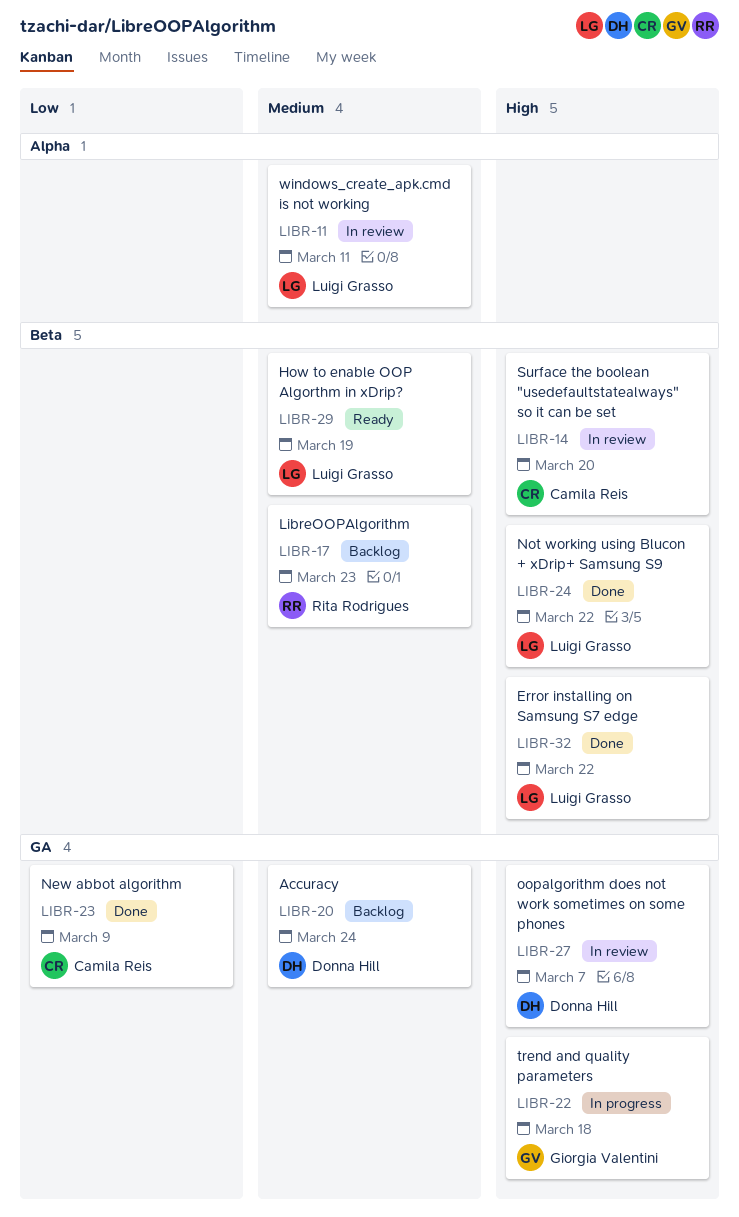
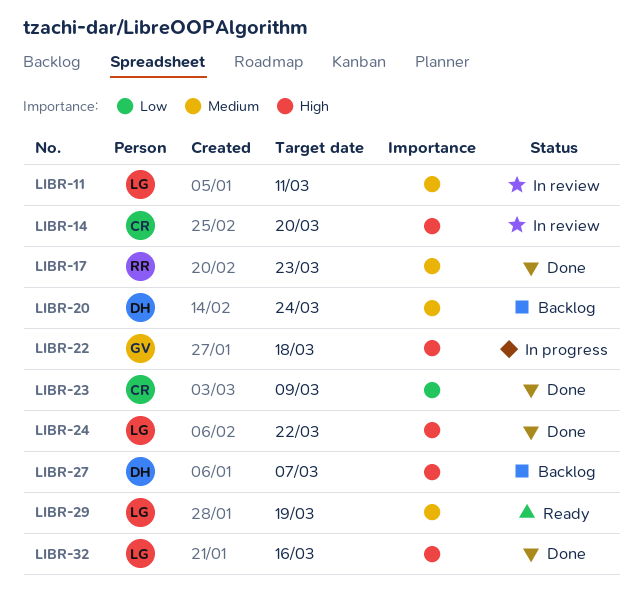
LIBR-17, status: Backlog -> Done
LIBR-27, status: In review -> Backlog
LIBR-32, due: Mar 22 -> Mar 16

